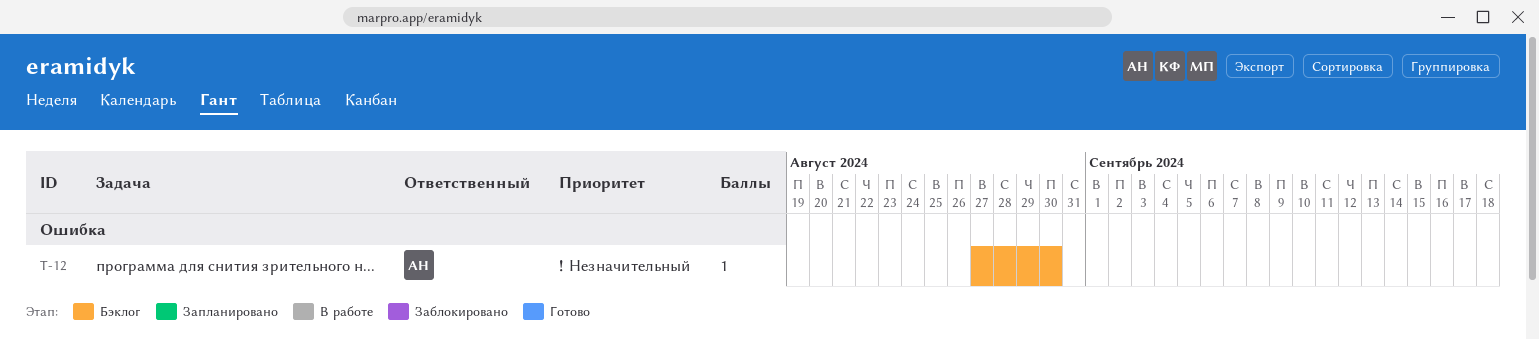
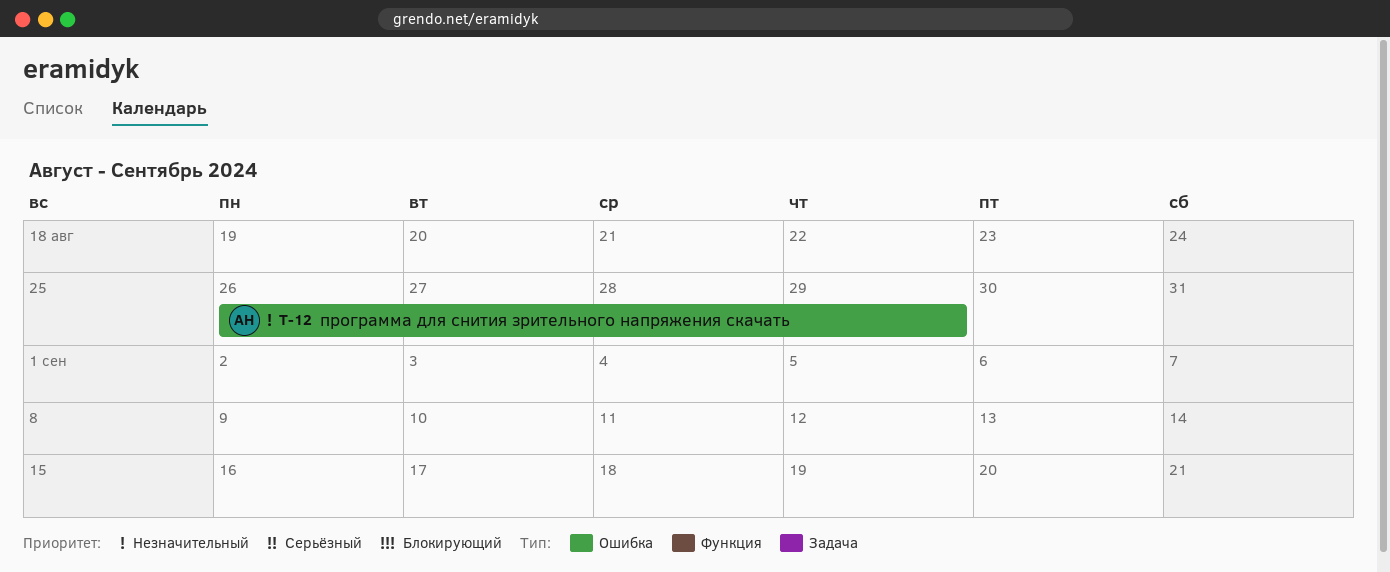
T-12, start: Aug 27 -> Aug 26
T-12, due: Aug 30 -> Aug 29

